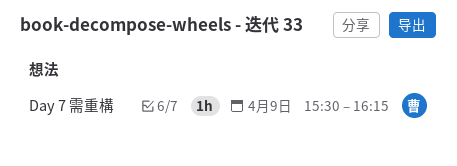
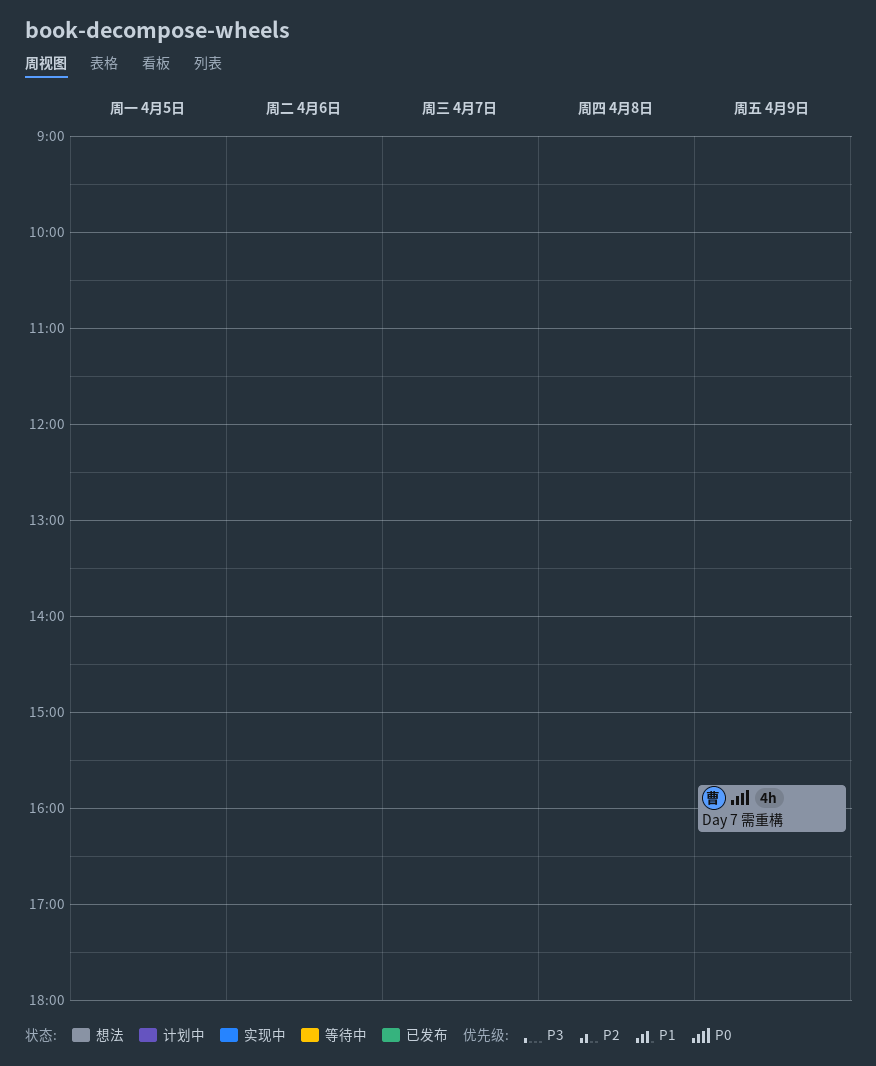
Day 7 需重構, estimate: 1h -> 4h
Day 7 需重構, begins: 15:30 -> 15:45

